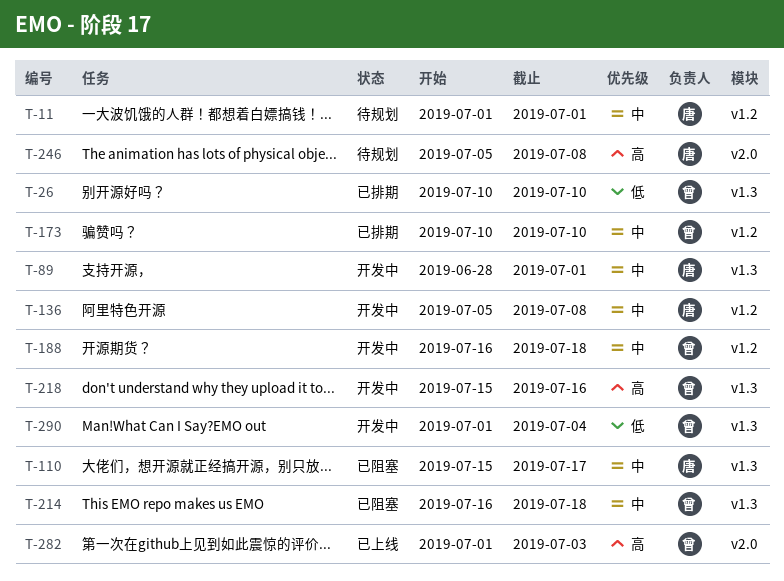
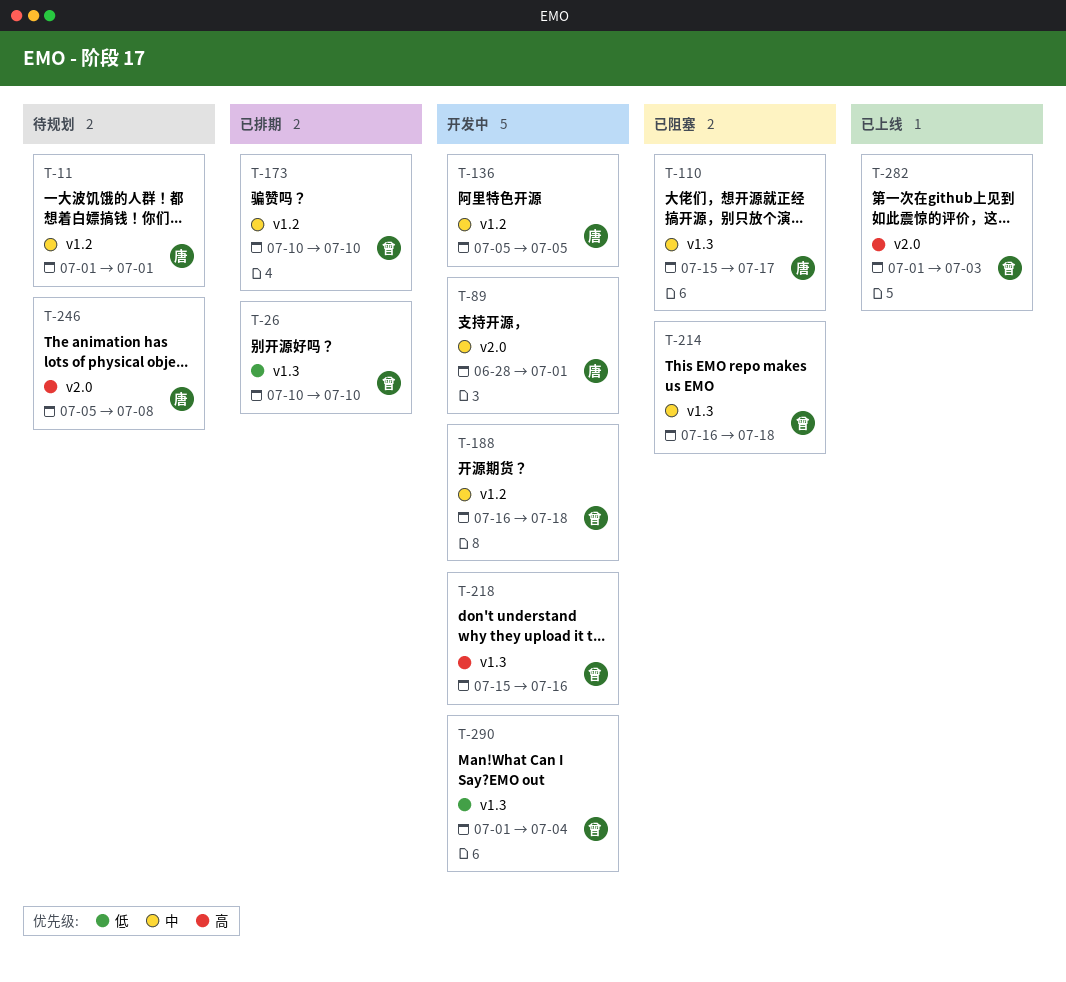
T-89, label: v1.3 -> v2.0
T-136, due: Jul 8 -> Jul 5

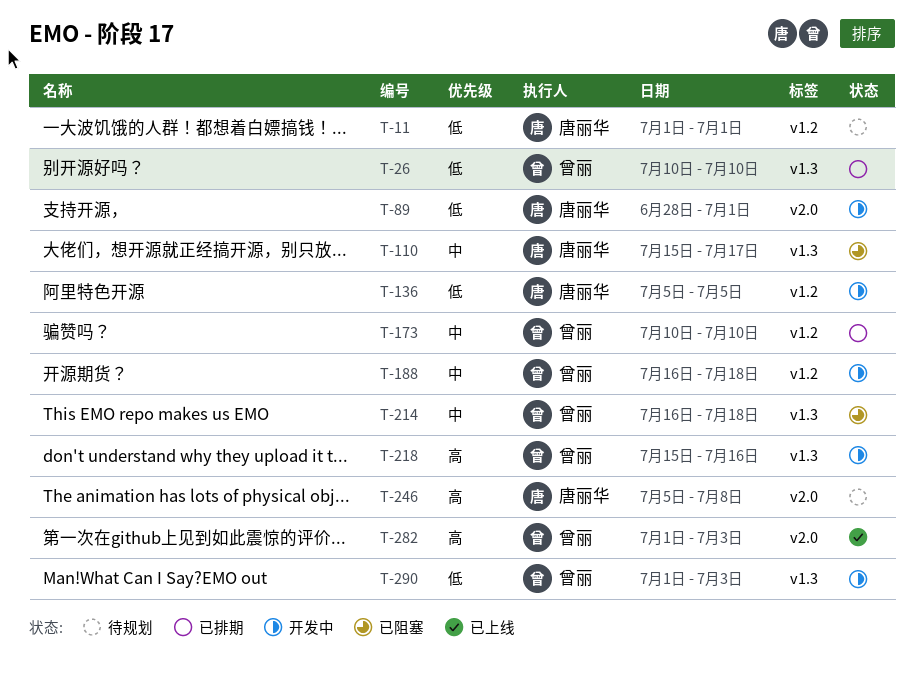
T-11, priority: 中 -> 低
T-89, priority: 中 -> 低
T-136, priority: 中 -> 低
T-290, due: Jul 4 -> Jul 3

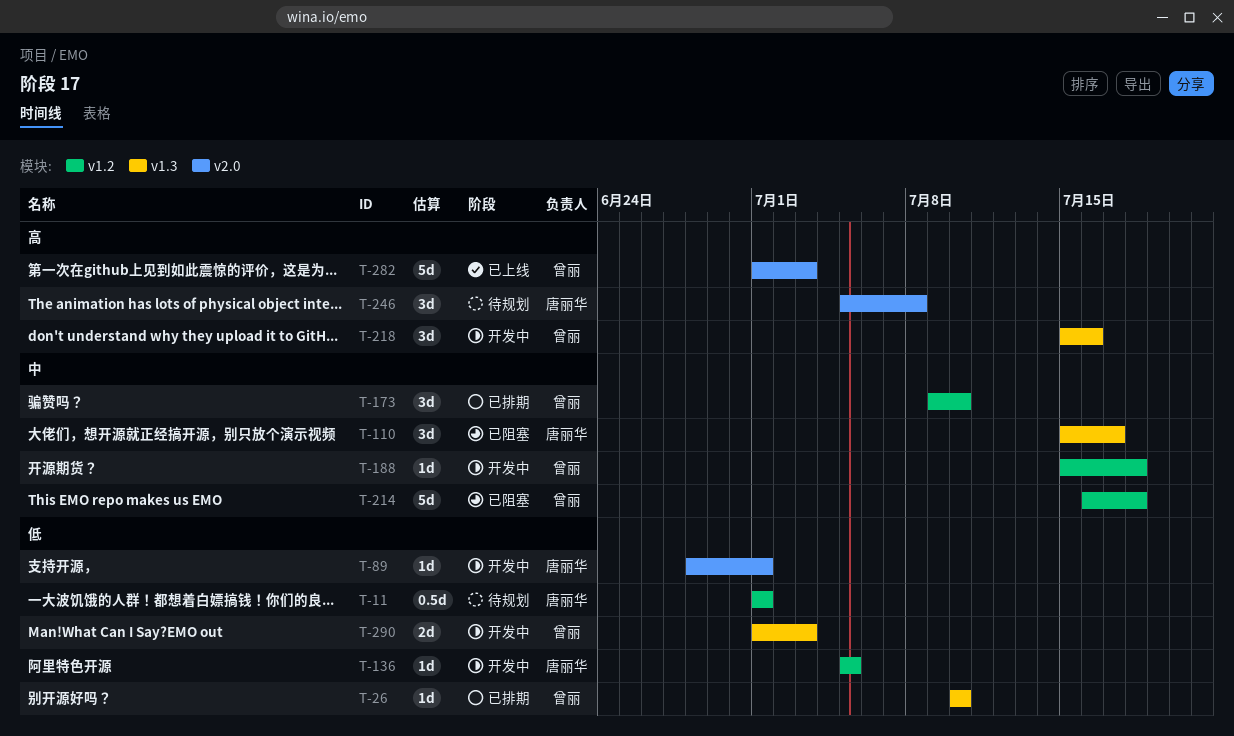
T-173, start: Jul 10 -> Jul 9
T-188, start: Jul 16 -> Jul 15
T-214, label: v1.3 -> v1.2

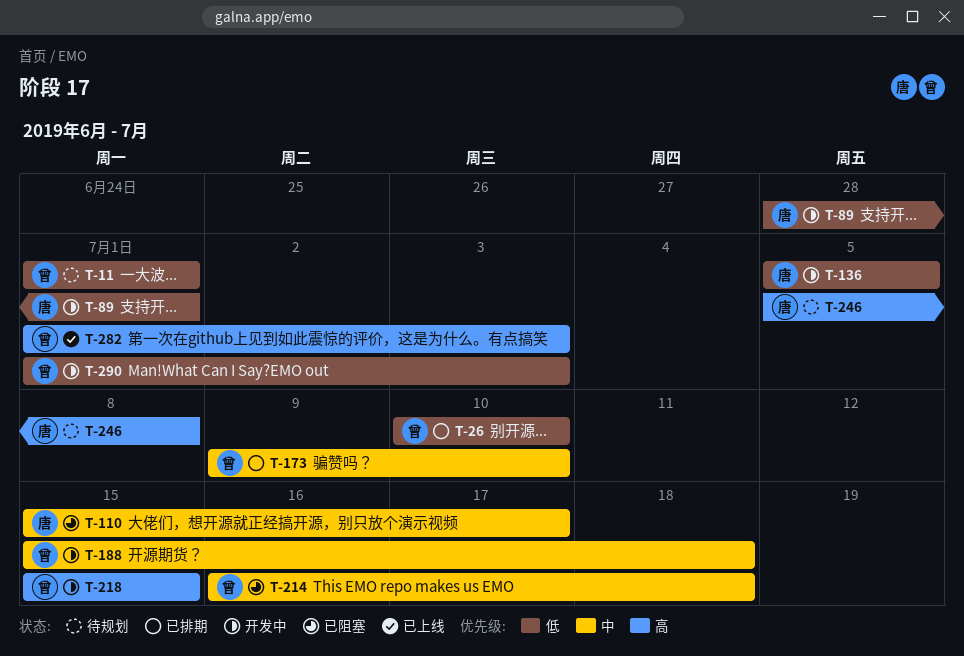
T-11, owner: 唐丽华 -> 曾丽
T-218, due: Jul 16 -> Jul 15

